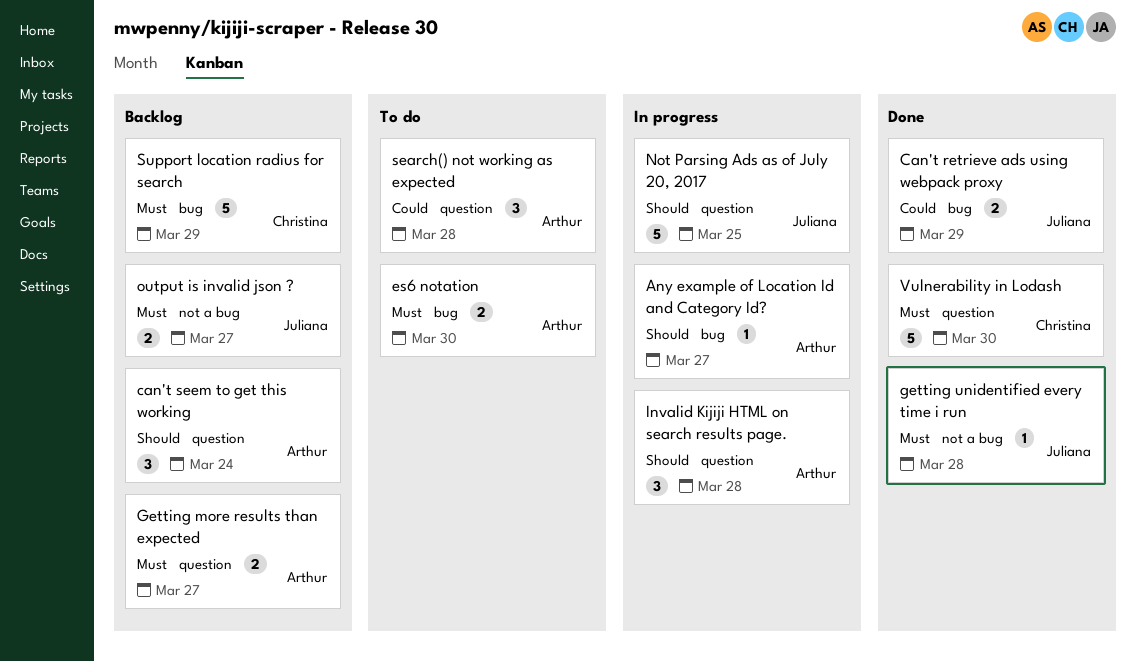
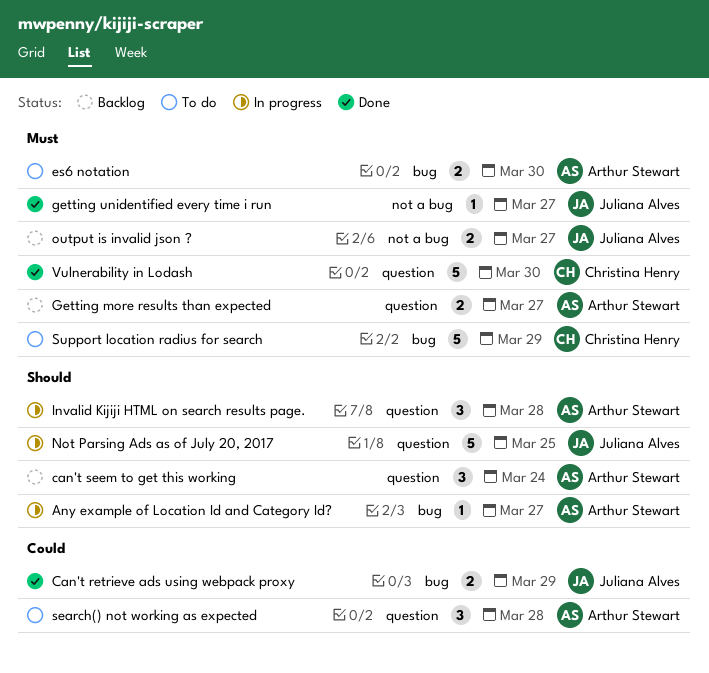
getting unidentified every time i run, due: Mar 28 -> Mar 27
Support location radius for search, status: Backlog -> To do

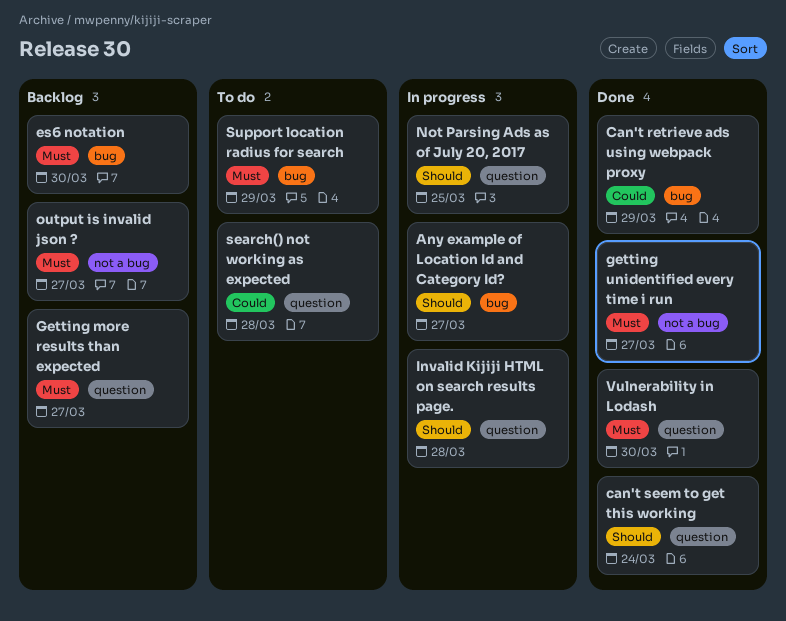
can't seem to get this working, status: Backlog -> Done
es6 notation, status: To do -> Backlog

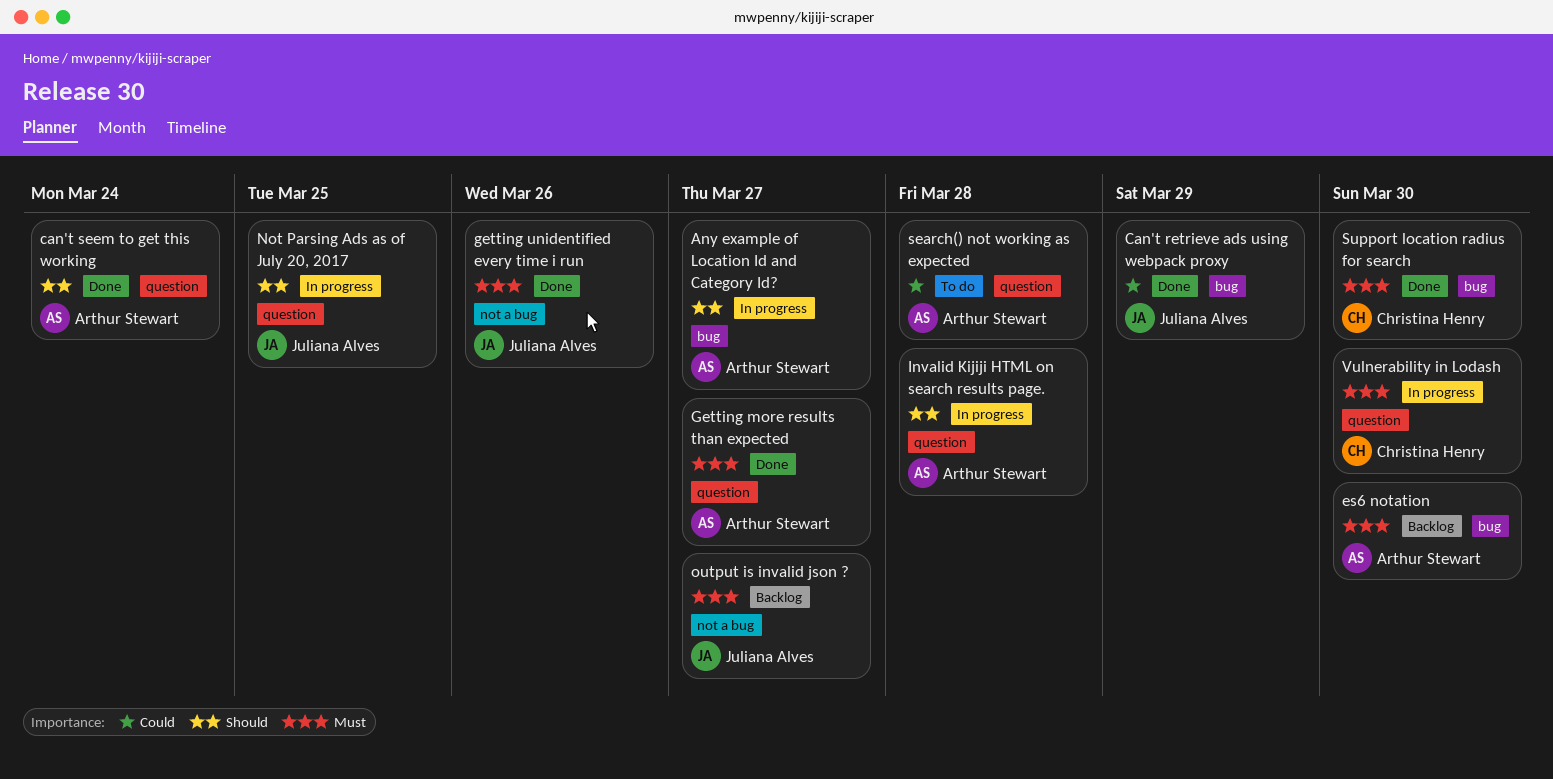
Getting more results than expected, status: Backlog -> Done
getting unidentified every time i run, due: Mar 27 -> Mar 26
Support location radius for search, status: To do -> Done
Support location radius for search, due: Mar 29 -> Mar 30
Vulnerability in Lodash, status: Done -> In progress

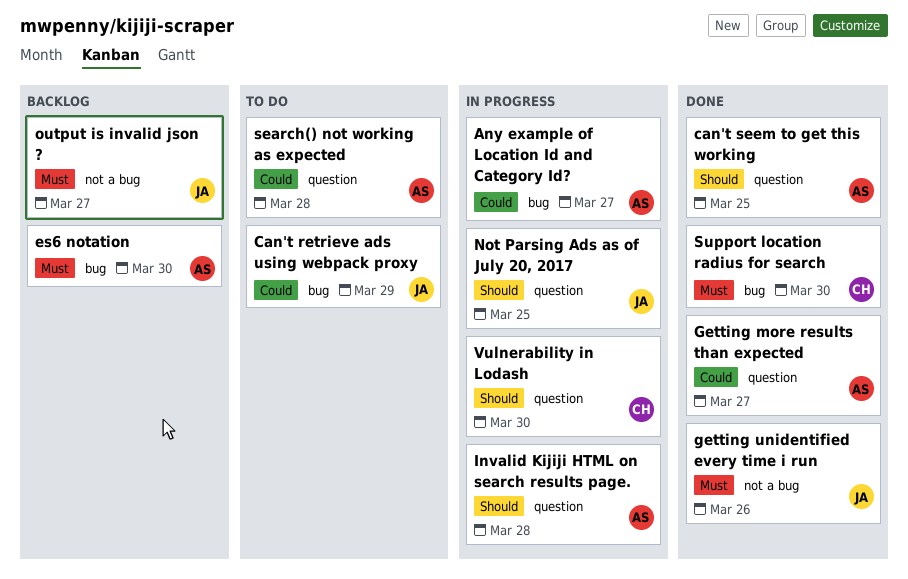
Any example of Location Id and Category Id?, priority: Should -> Could
Can't retrieve ads using webpack proxy, status: Done -> To do
can't seem to get this working, due: Mar 24 -> Mar 25
Getting more results than expected, priority: Must -> Could
Vulnerability in Lodash, priority: Must -> Should

